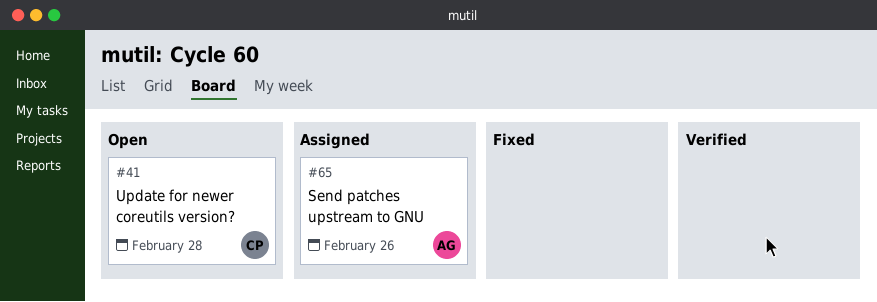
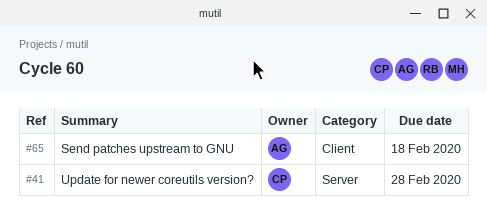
#65, due: Feb 26 -> Feb 18

